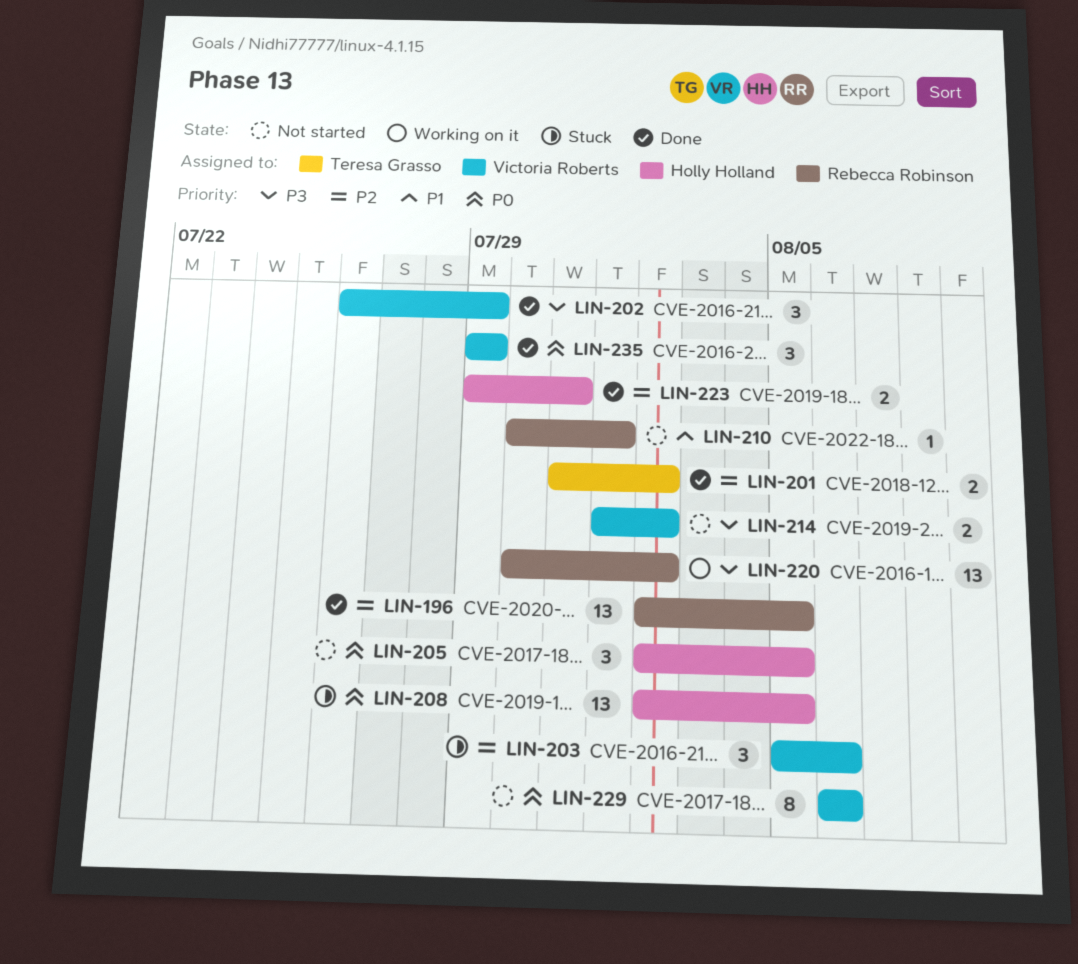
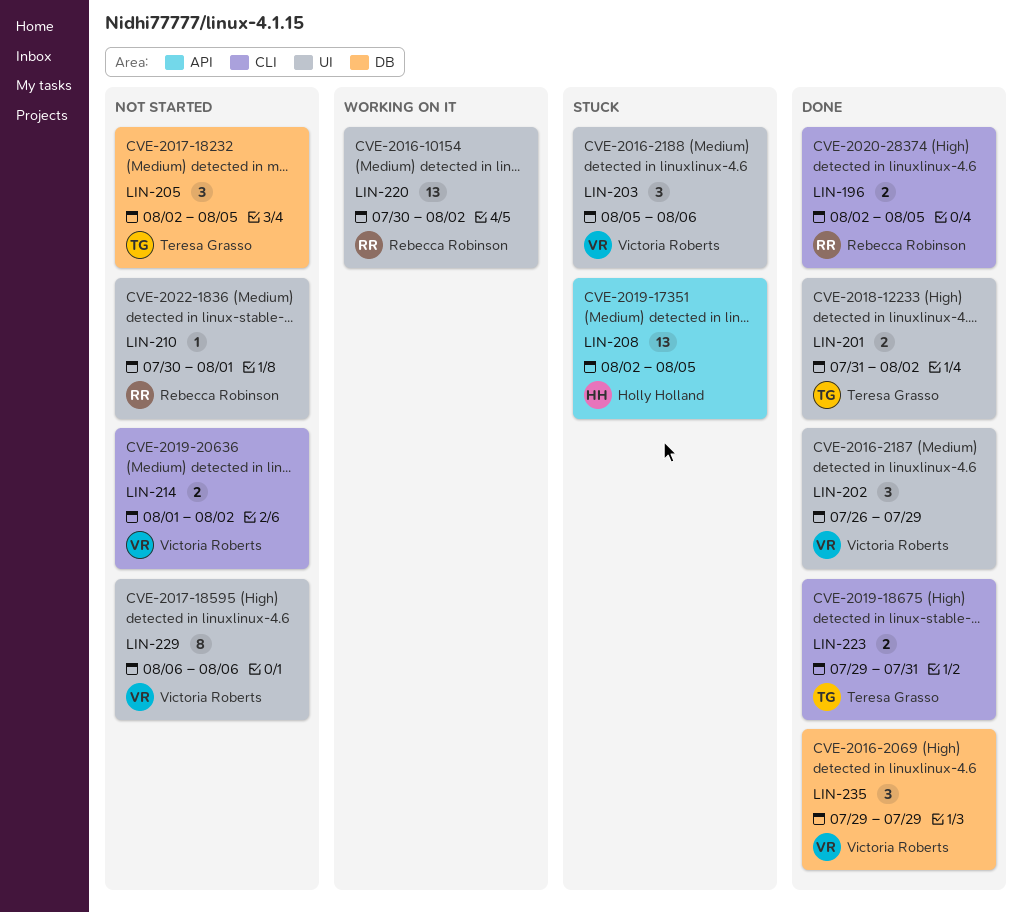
LIN-196, estimate: 13 -> 2
LIN-205, owner: Holly Holland -> Teresa Grasso
LIN-223, owner: Holly Holland -> Teresa Grasso

